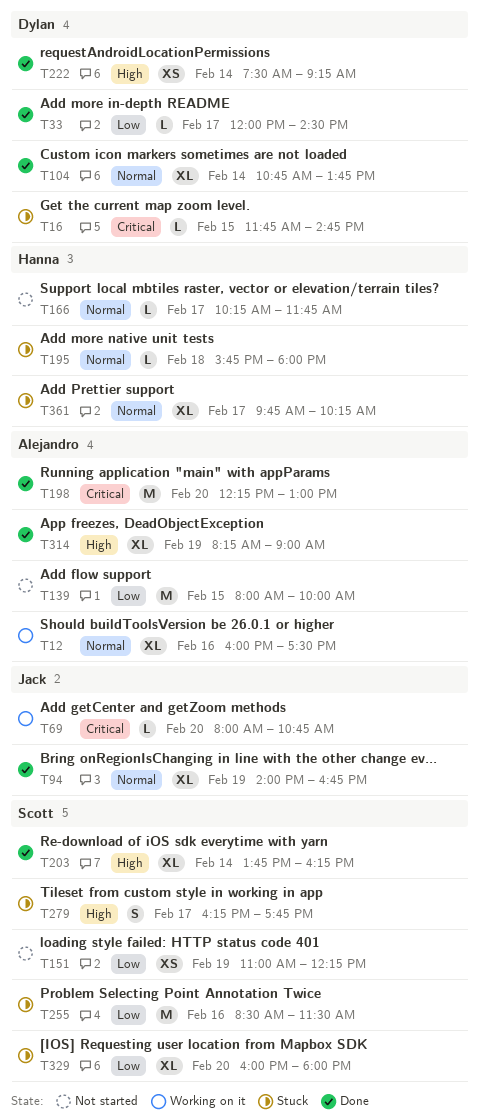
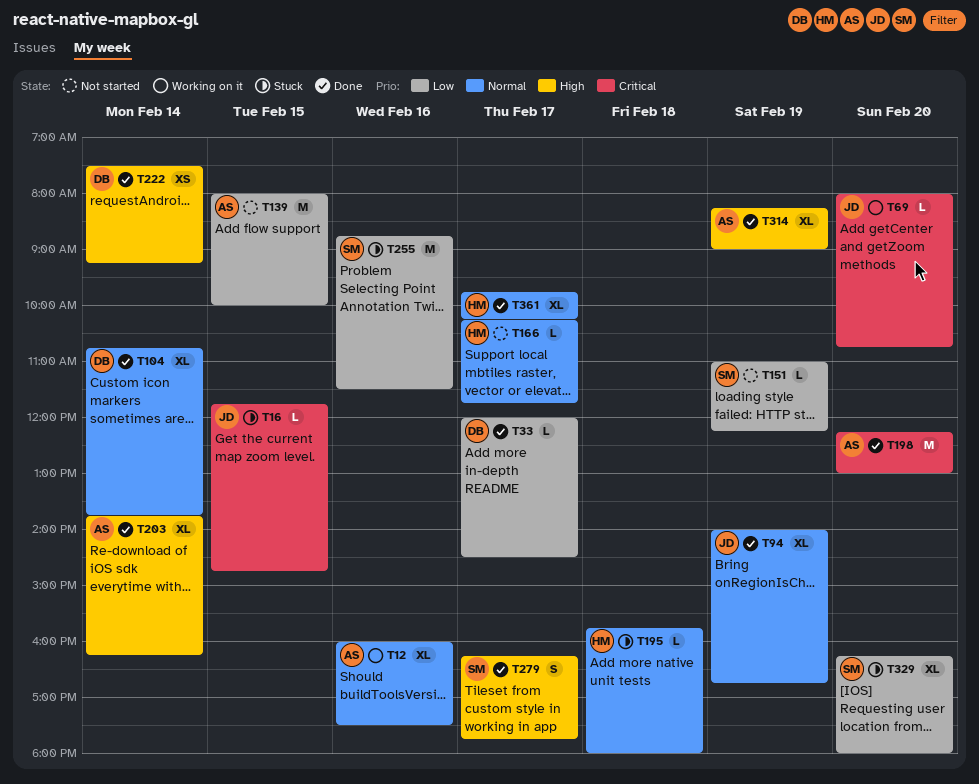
T16, owner: Dylan -> Jack
T151, estimate: XS -> L
T203, owner: Scott -> Alejandro
T255, begins: 08:30 -> 08:45
T279, status: Stuck -> Done
T329, begins: 16:00 -> 16:15
T361, status: Stuck -> Done

